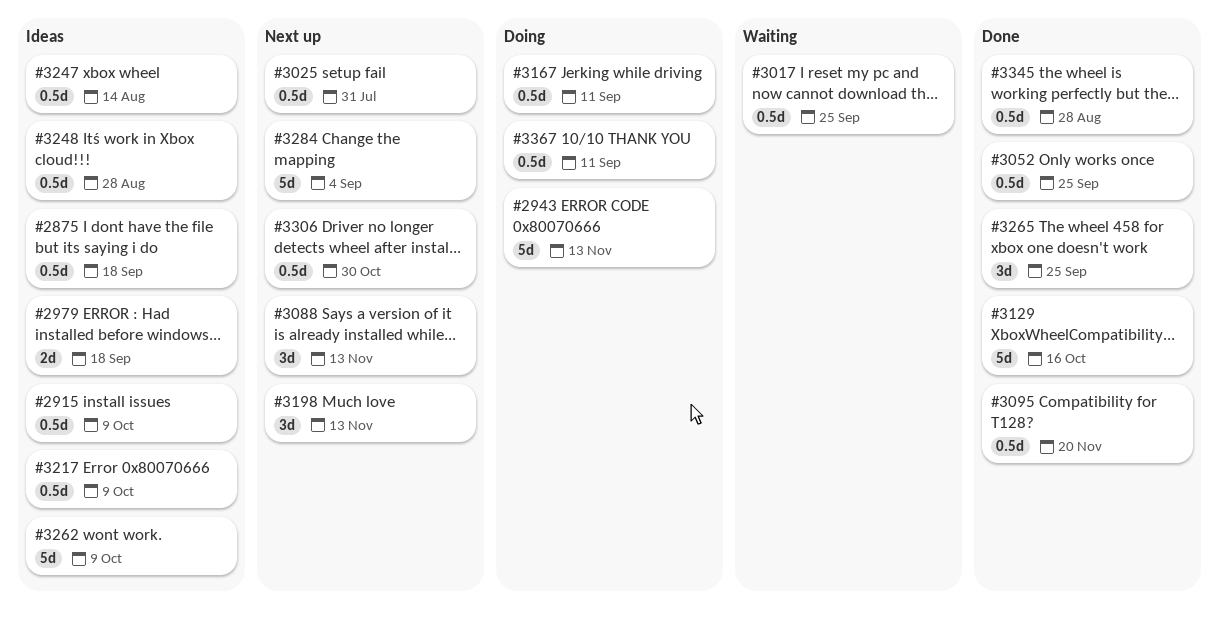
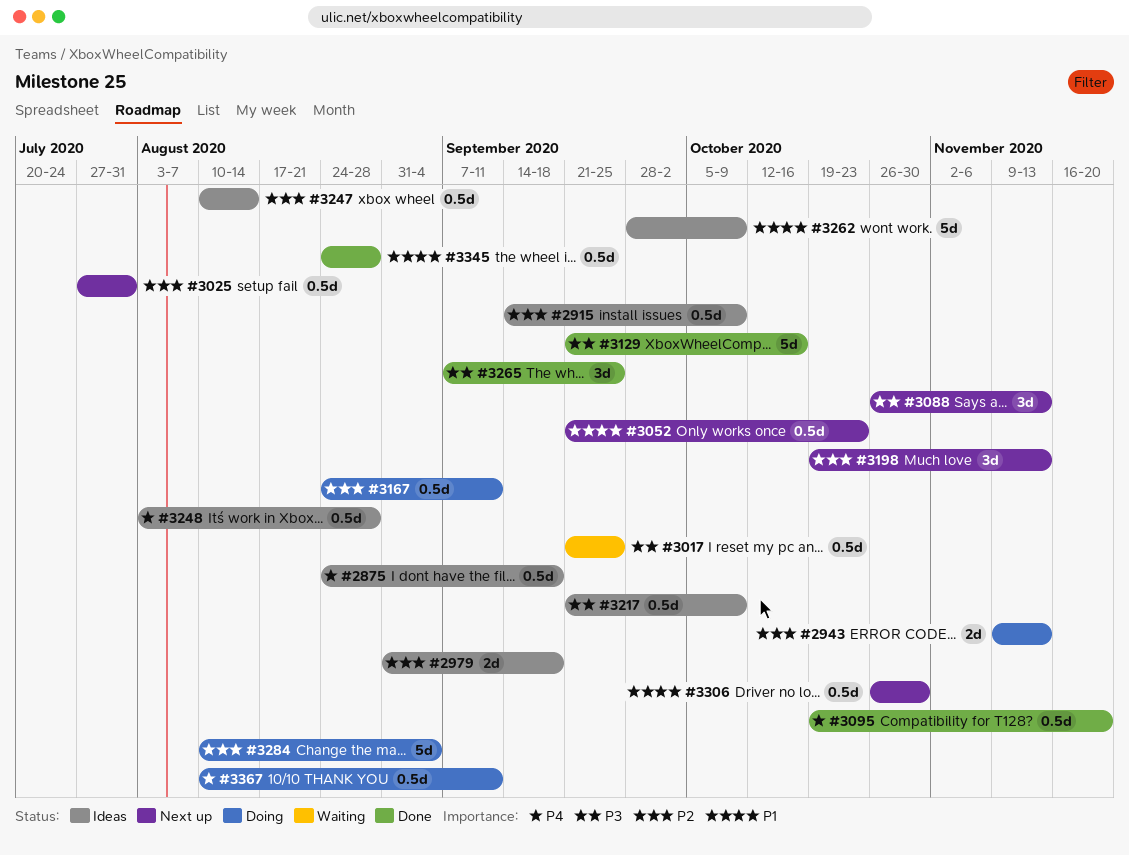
#2943, estimate: 5d -> 2d
#3052, status: Done -> Next up
#3052, due: Sep 25 -> Oct 23
#3284, status: Next up -> Doing

